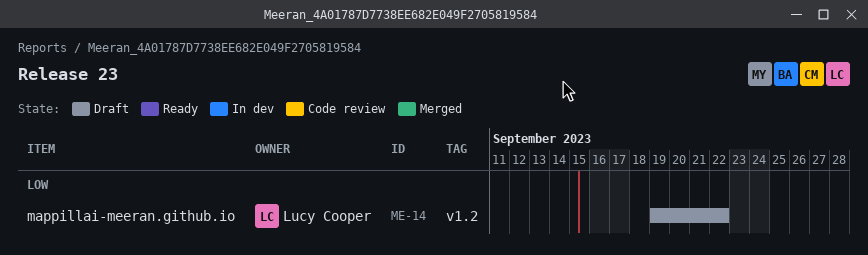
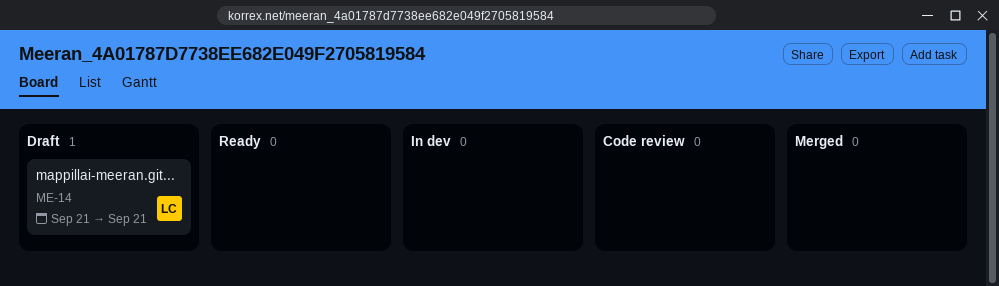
ME-14, start: Sep 19 -> Sep 21
ME-14, due: Sep 22 -> Sep 21

